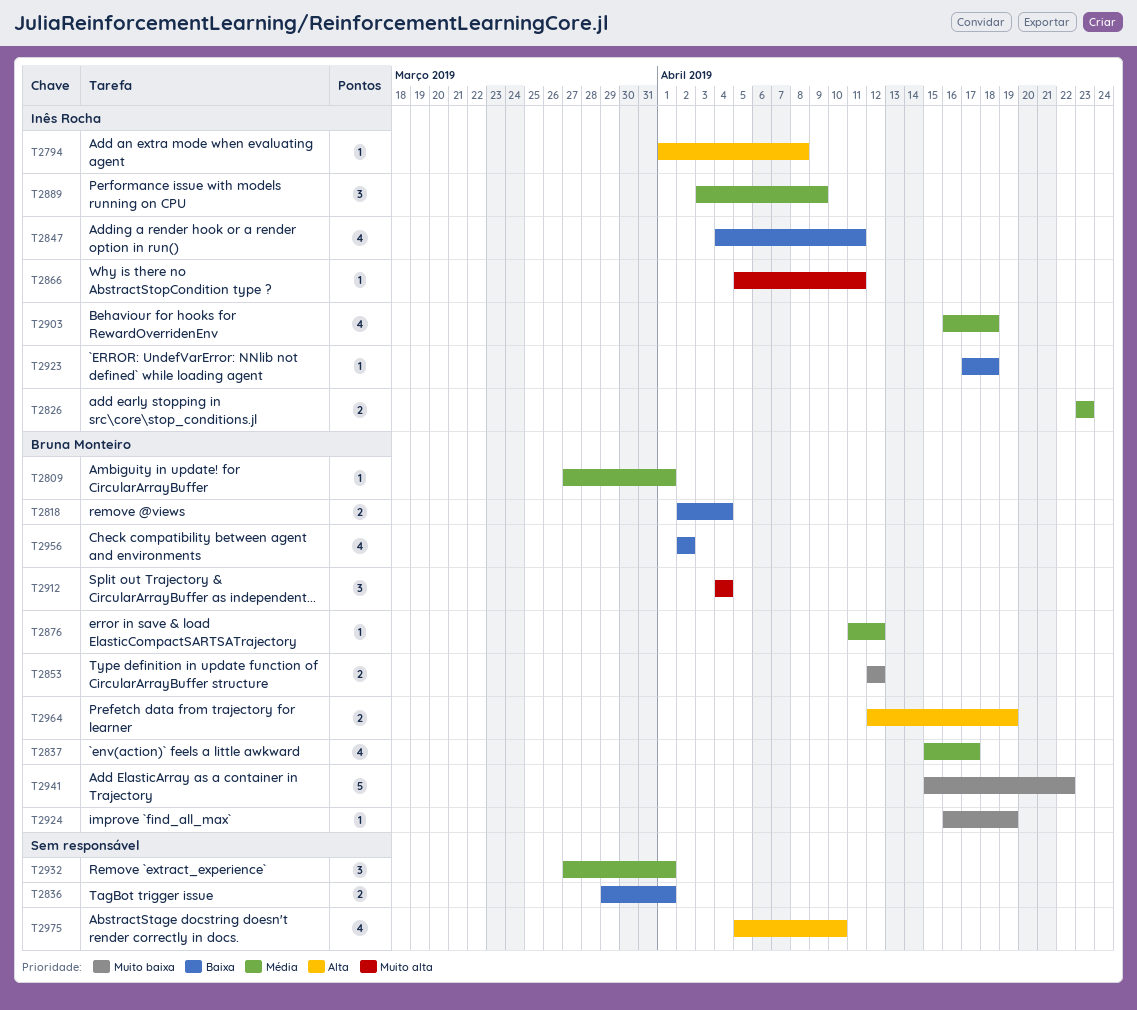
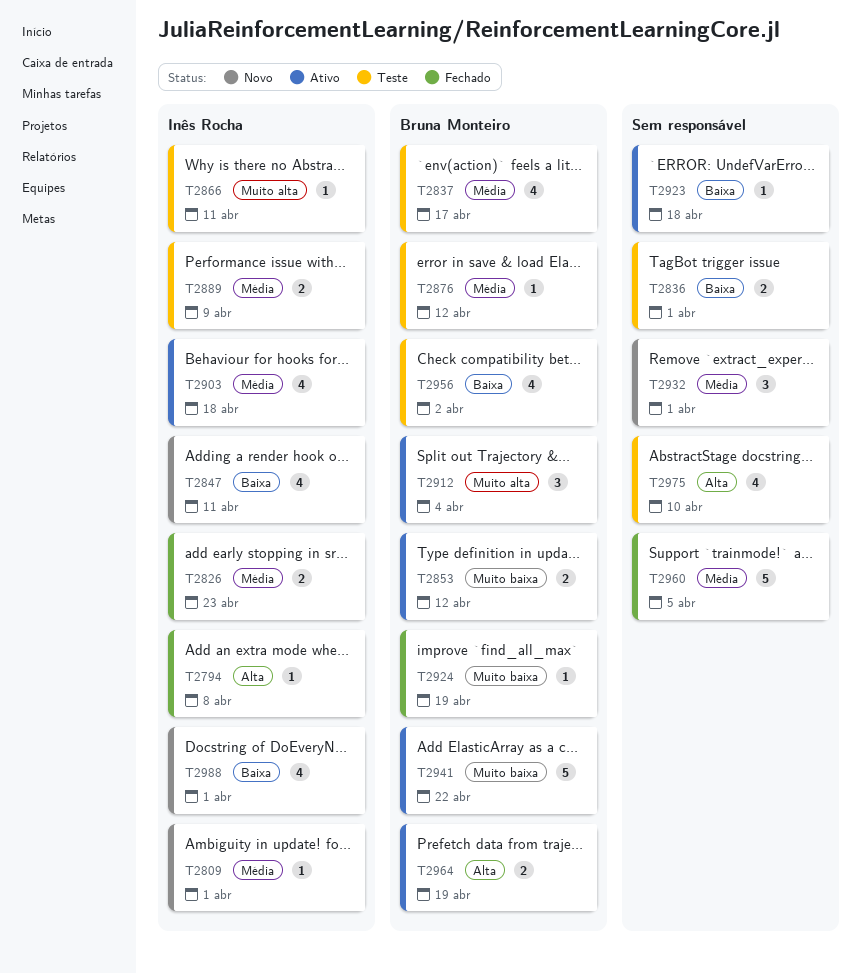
T2809, owner: Bruna Monteiro -> Inês Rocha
T2818: present -> none
T2889, estimate: 3 -> 2
T2923, owner: Inês Rocha -> none
T2960: none -> present
T2988: none -> present

